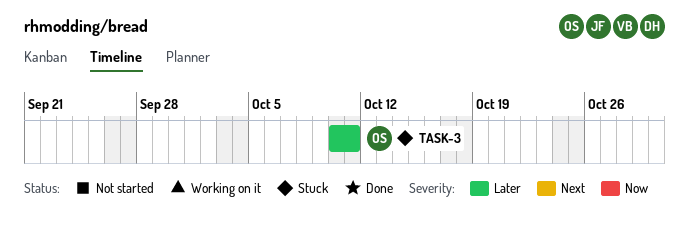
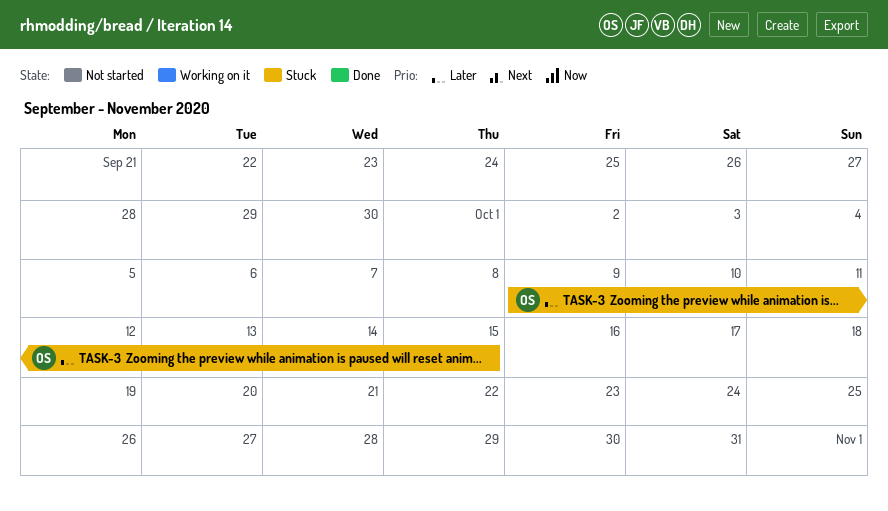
TASK-3, start: Oct 10 -> Oct 9
TASK-3, due: Oct 11 -> Oct 15

